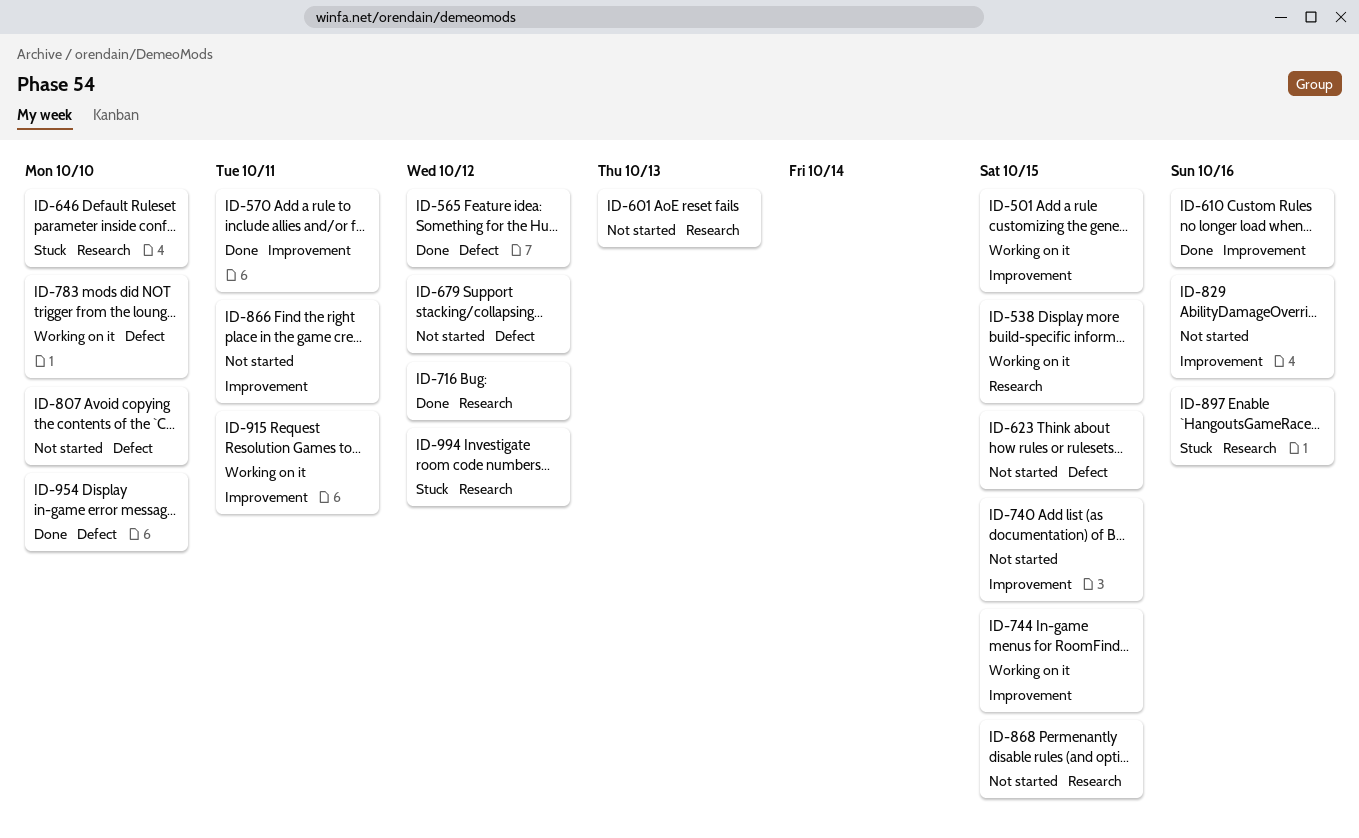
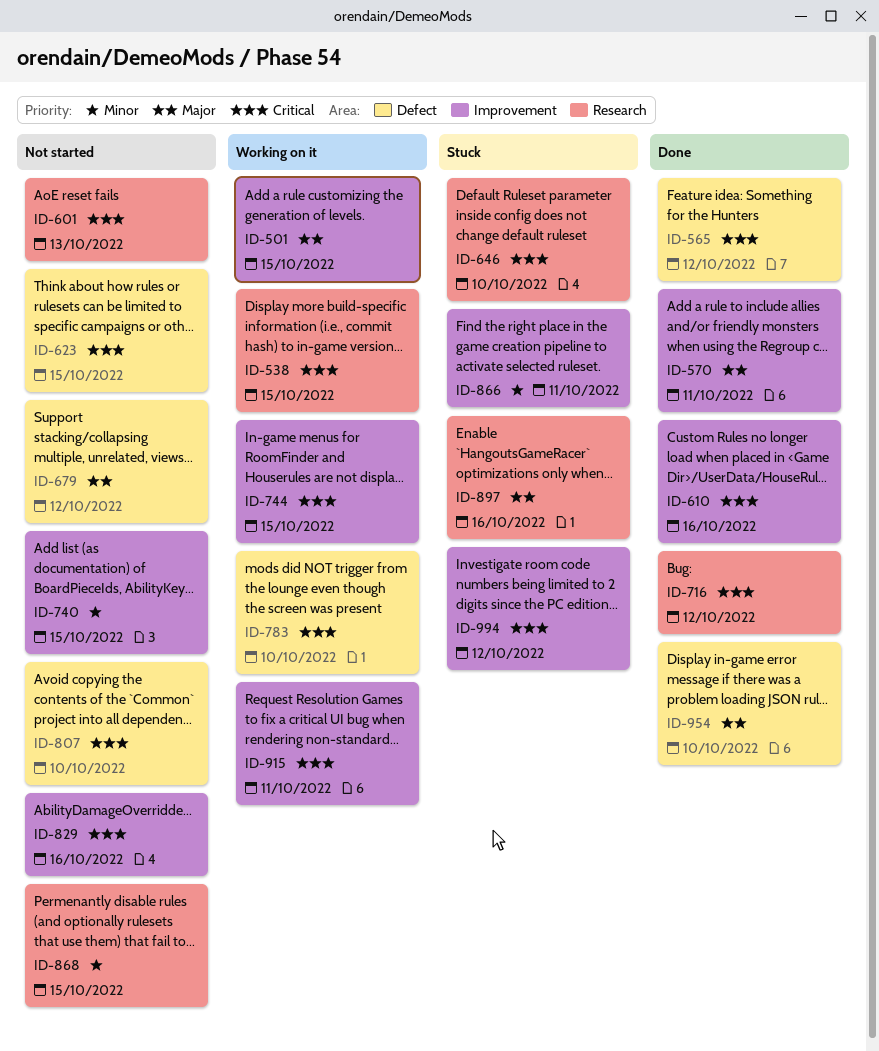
ID-866, status: Not started -> Stuck
ID-994, label: Research -> Improvement

